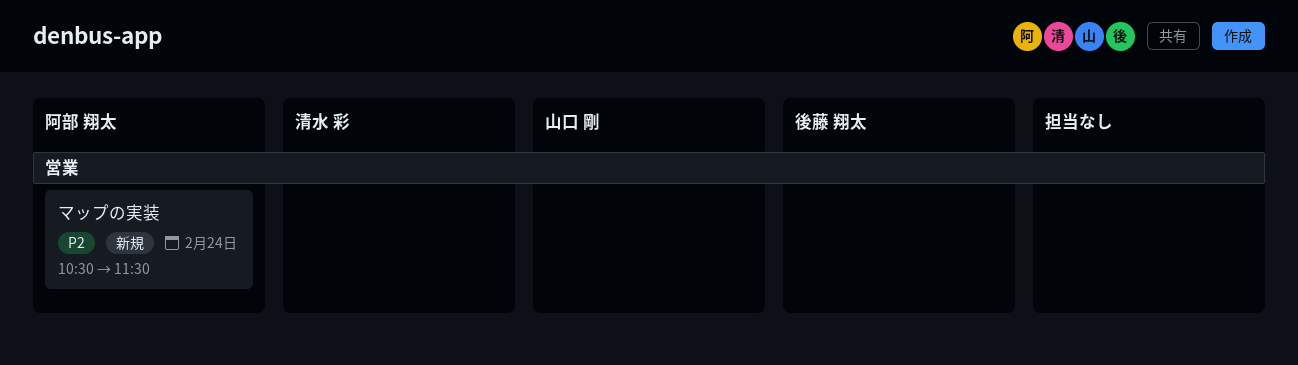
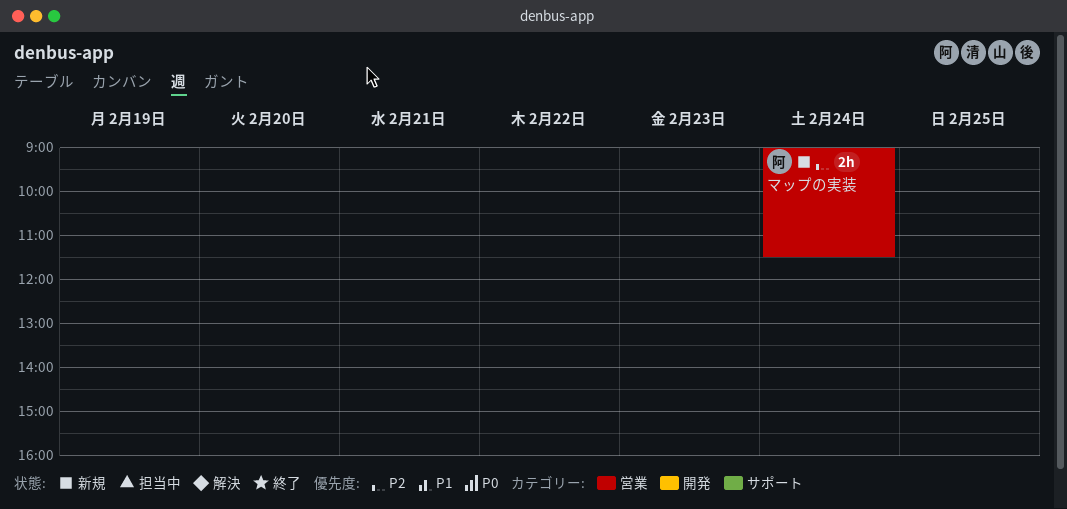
マップの実装, begins: 10:30 -> 09:00

